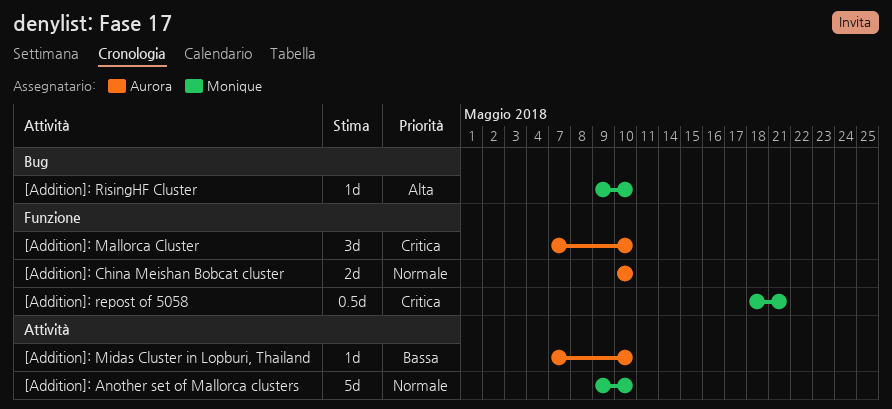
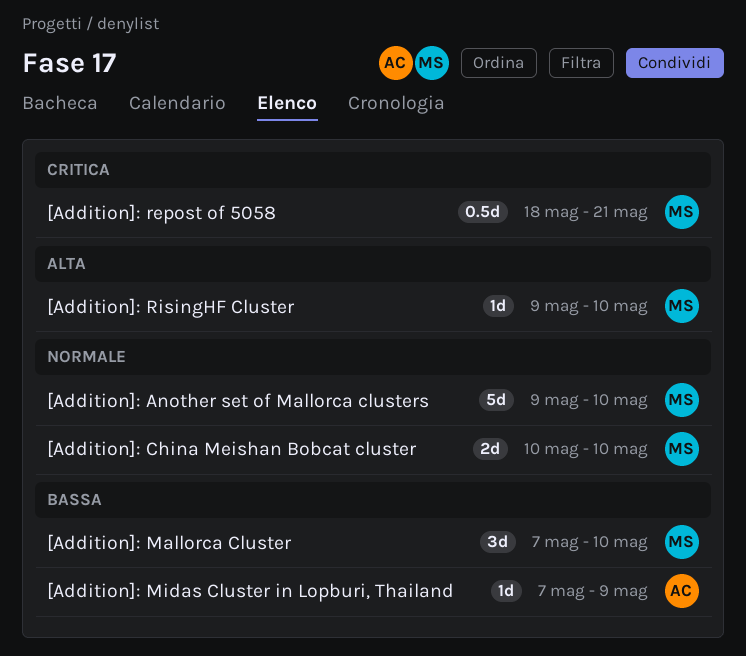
[Addition]: China Meishan Bobcat cluster, owner: Aurora -> Monique
[Addition]: Mallorca Cluster, owner: Aurora -> Monique
[Addition]: Mallorca Cluster, priority: Critica -> Bassa
[Addition]: Midas Cluster in Lopburi, Thailand, due: May 10 -> May 9

